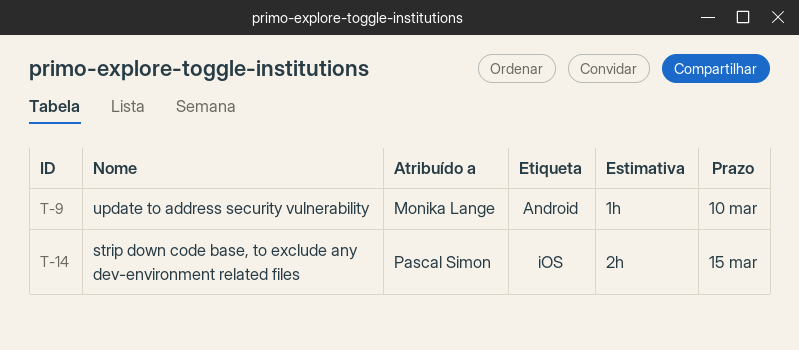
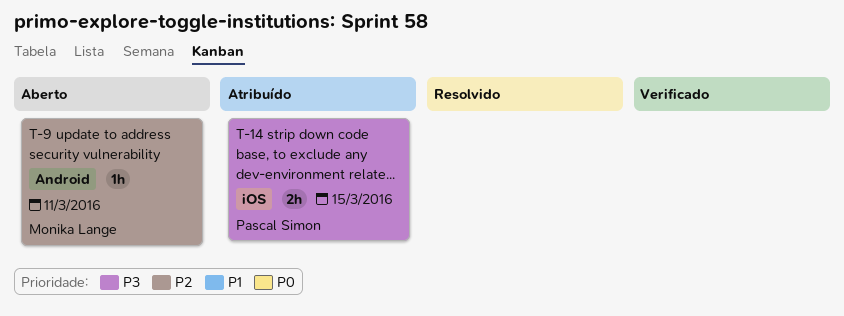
T-9, due: Mar 10 -> Mar 11

